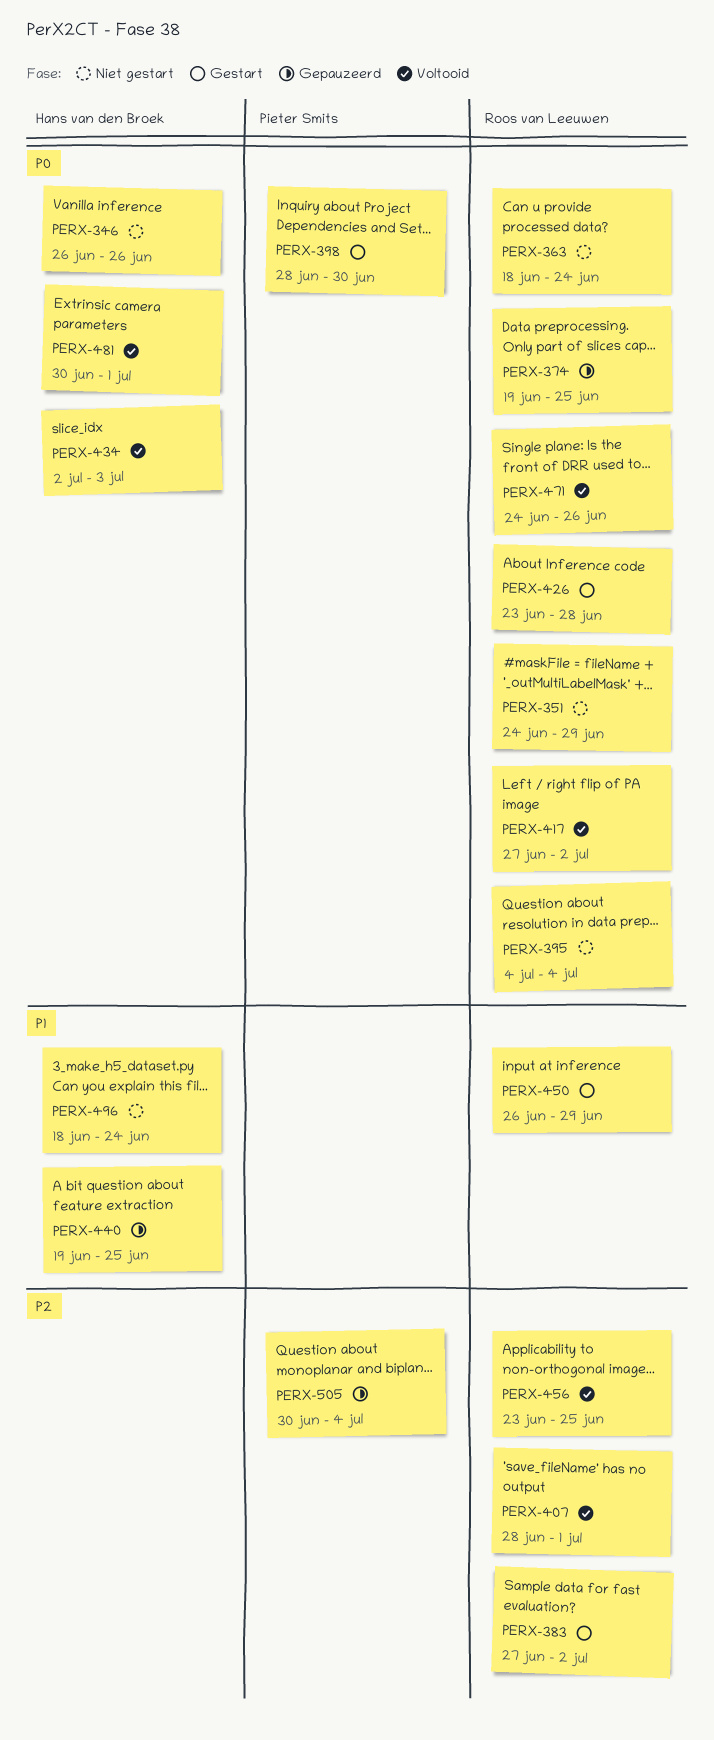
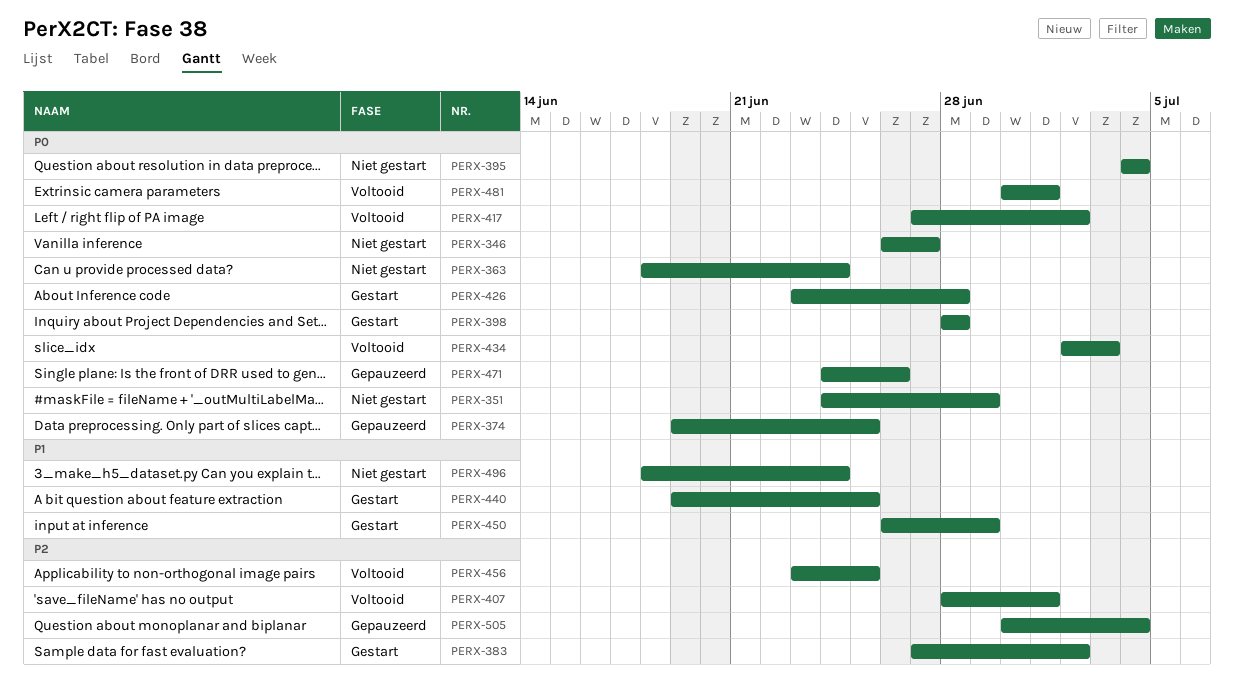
PERX-346, due: Jun 26 -> Jun 27
PERX-398, due: Jun 30 -> Jun 28
PERX-440, status: Gepauzeerd -> Gestart
PERX-471, status: Voltooid -> Gepauzeerd

